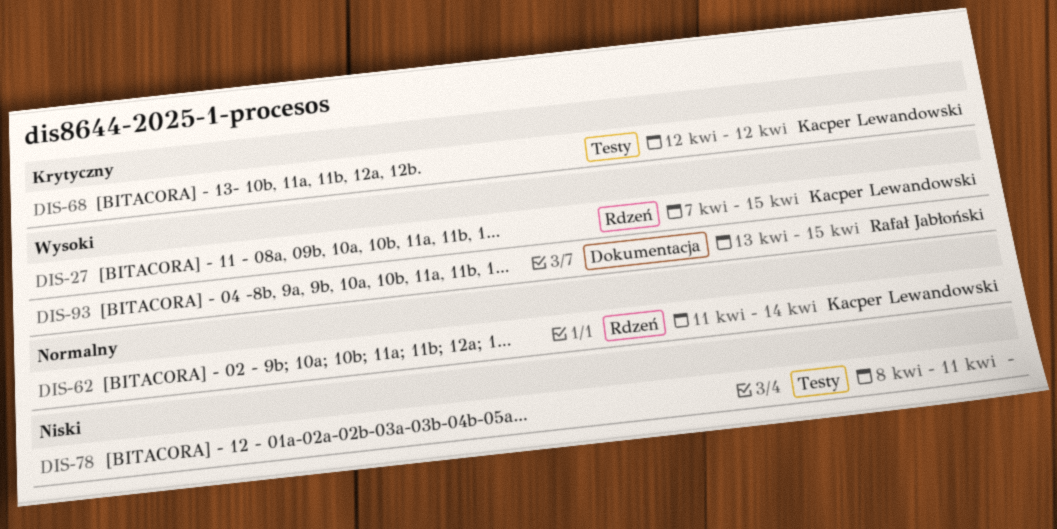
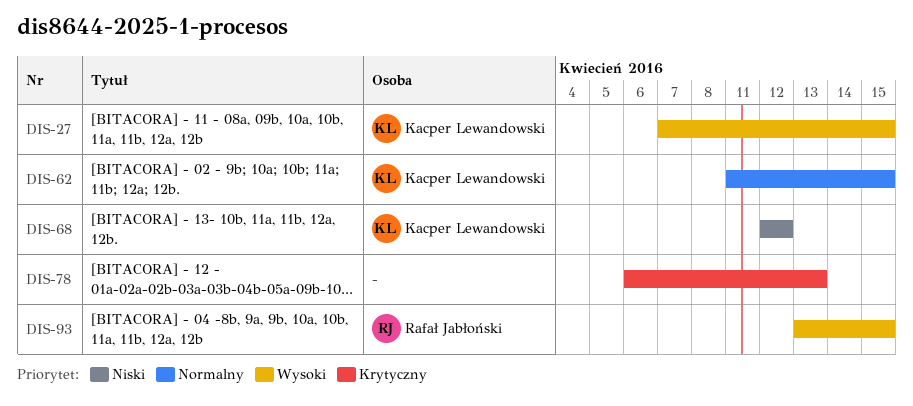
DIS-62, due: Apr 14 -> Apr 15
DIS-68, priority: Krytyczny -> Niski
DIS-78, priority: Niski -> Krytyczny
DIS-78, start: Apr 8 -> Apr 6
DIS-78, due: Apr 11 -> Apr 13

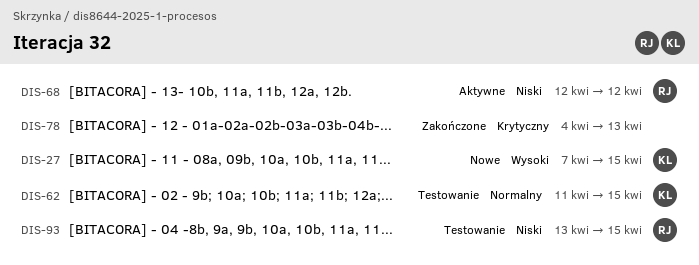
DIS-68, owner: Kacper Lewandowski -> Rafał Jabłoński
DIS-78, start: Apr 6 -> Apr 4
DIS-93, priority: Wysoki -> Niski

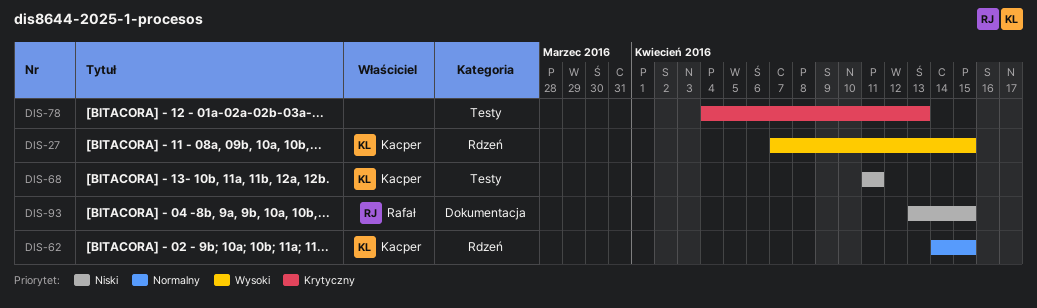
DIS-62, start: Apr 11 -> Apr 14
DIS-68, owner: Rafał -> Kacper
DIS-68, start: Apr 12 -> Apr 11
DIS-68, due: Apr 12 -> Apr 11

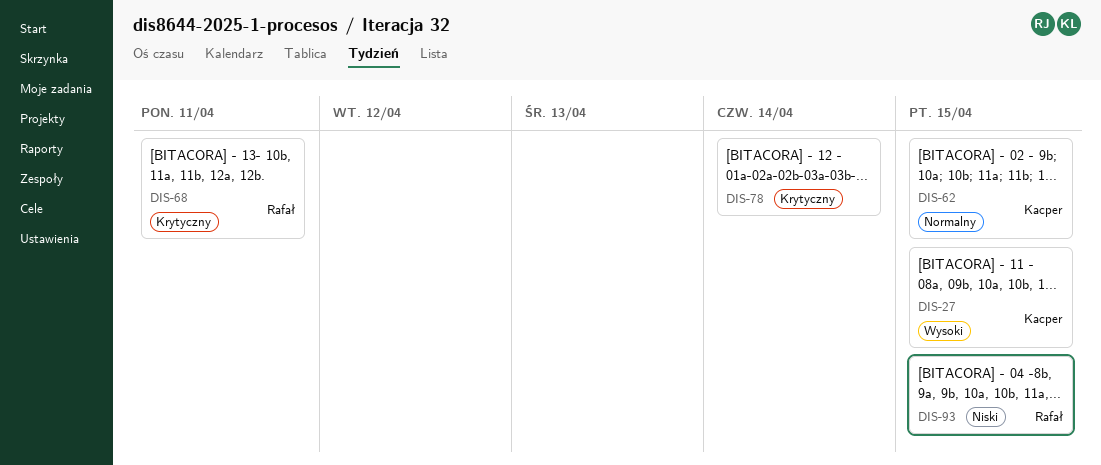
DIS-68, owner: Kacper -> Rafał
DIS-68, priority: Niski -> Krytyczny
DIS-78, due: Apr 13 -> Apr 14

